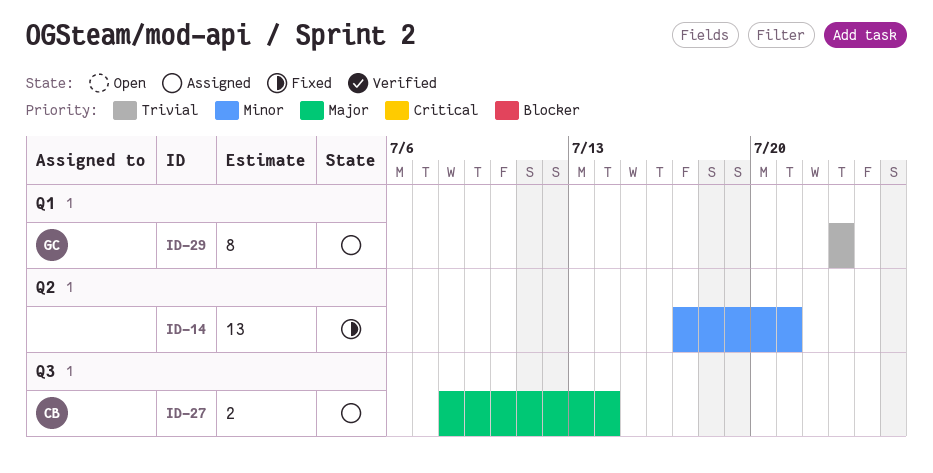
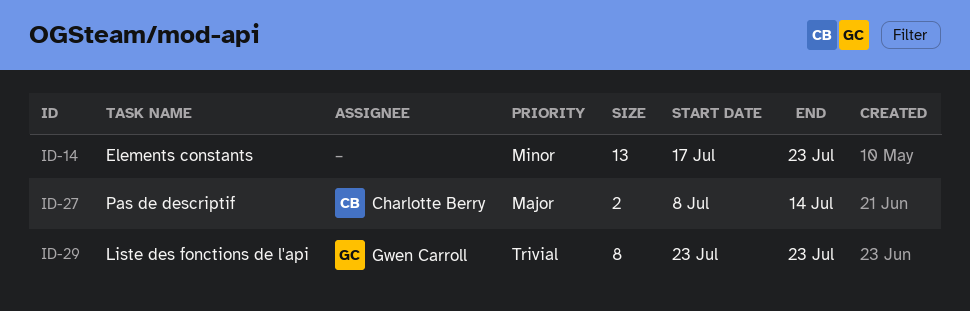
ID-14, due: Jul 21 -> Jul 23

